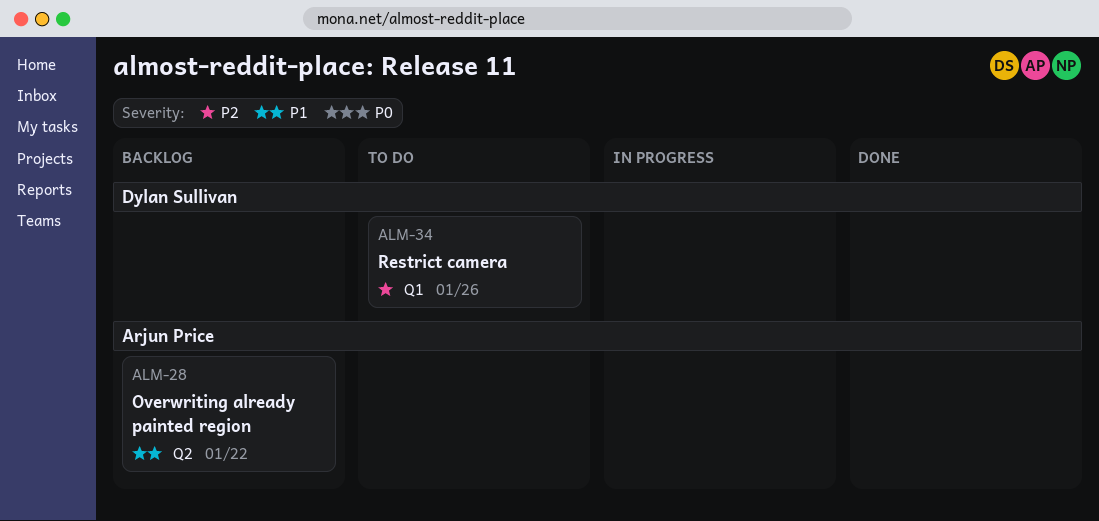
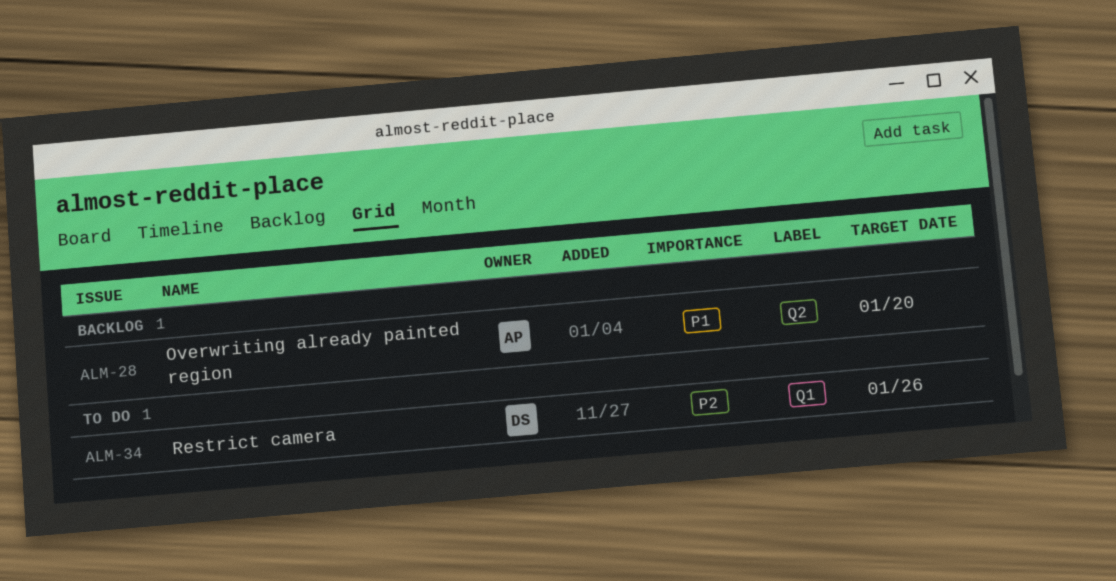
ALM-28, due: Jan 22 -> Jan 20

